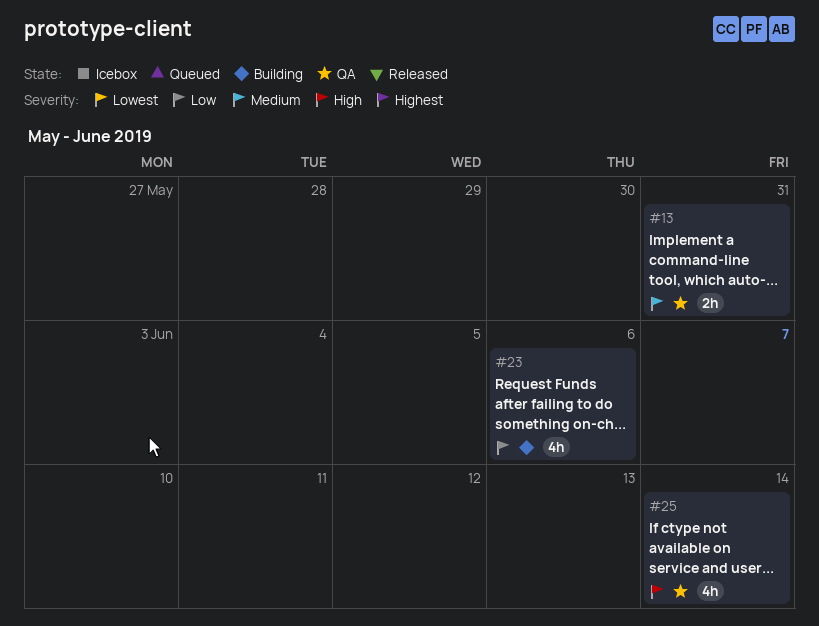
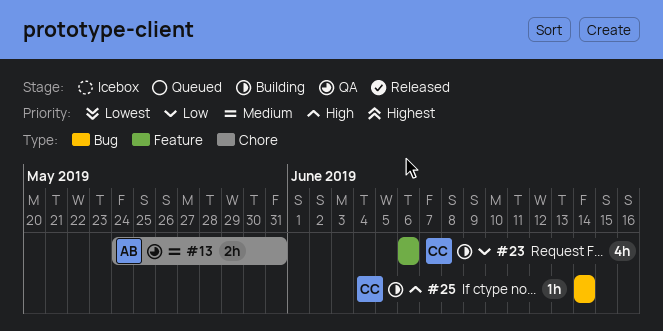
#25, status: QA -> Building
#25, estimate: 4h -> 1h

